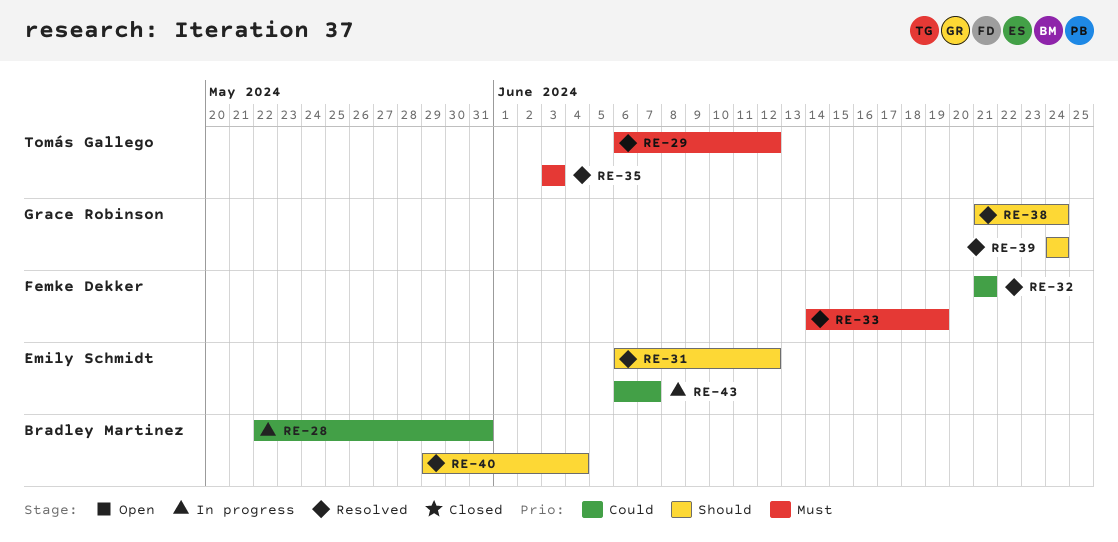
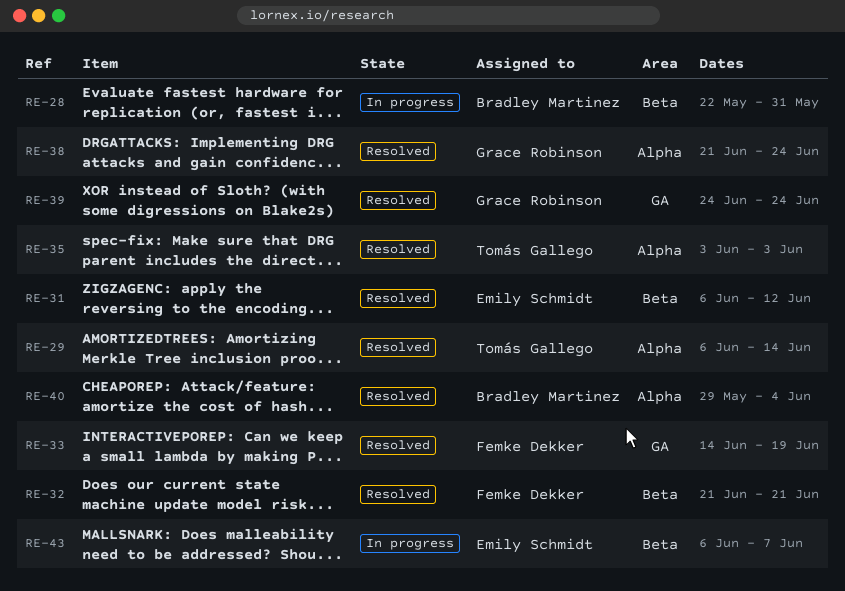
RE-29, due: Jun 12 -> Jun 14

